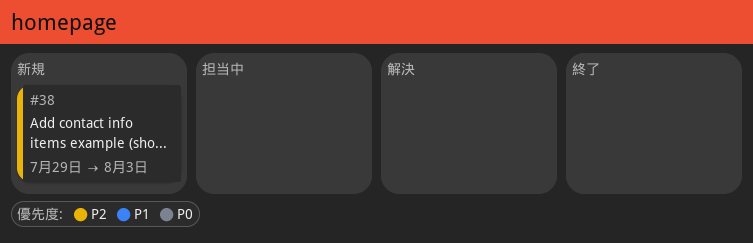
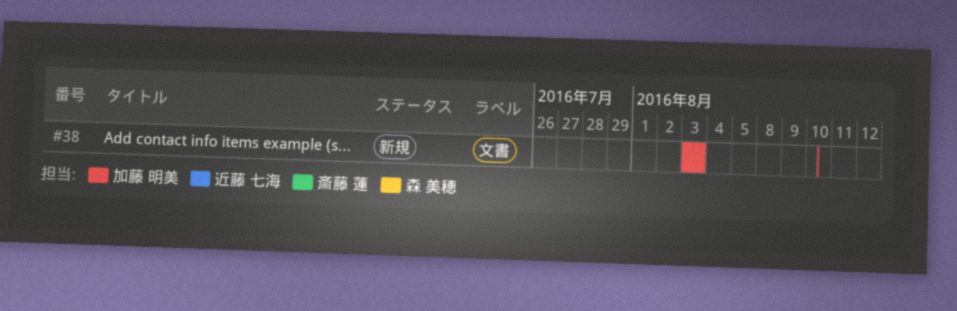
#38, start: Jul 29 -> Aug 3

